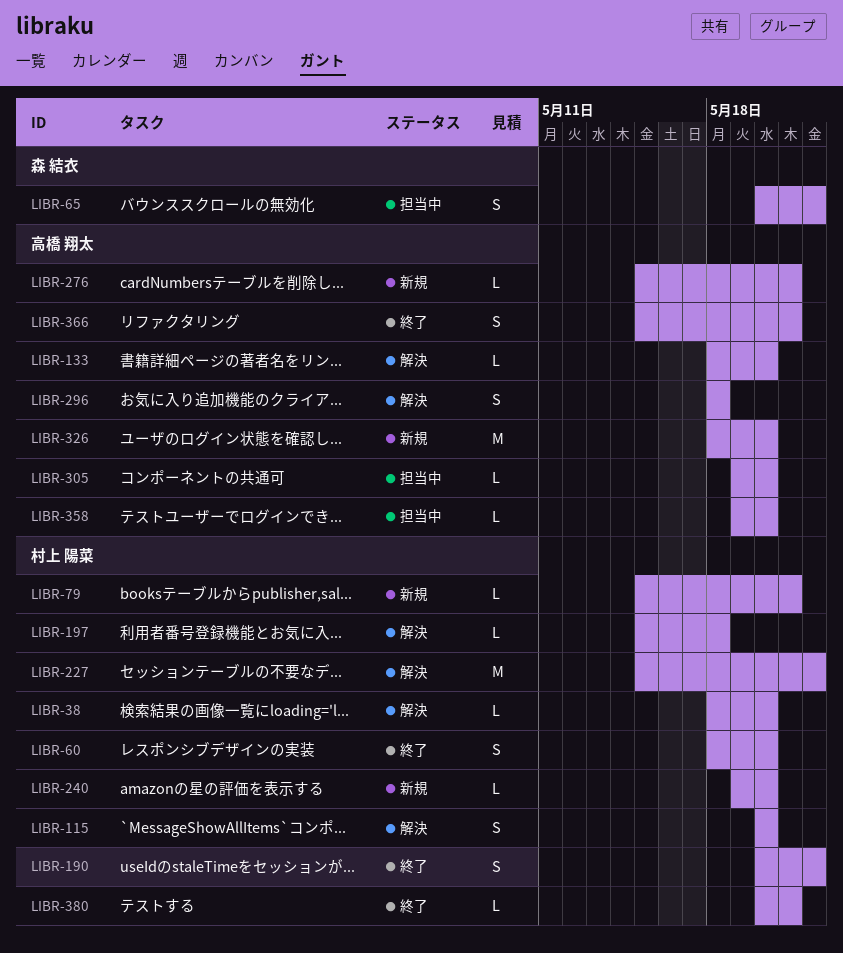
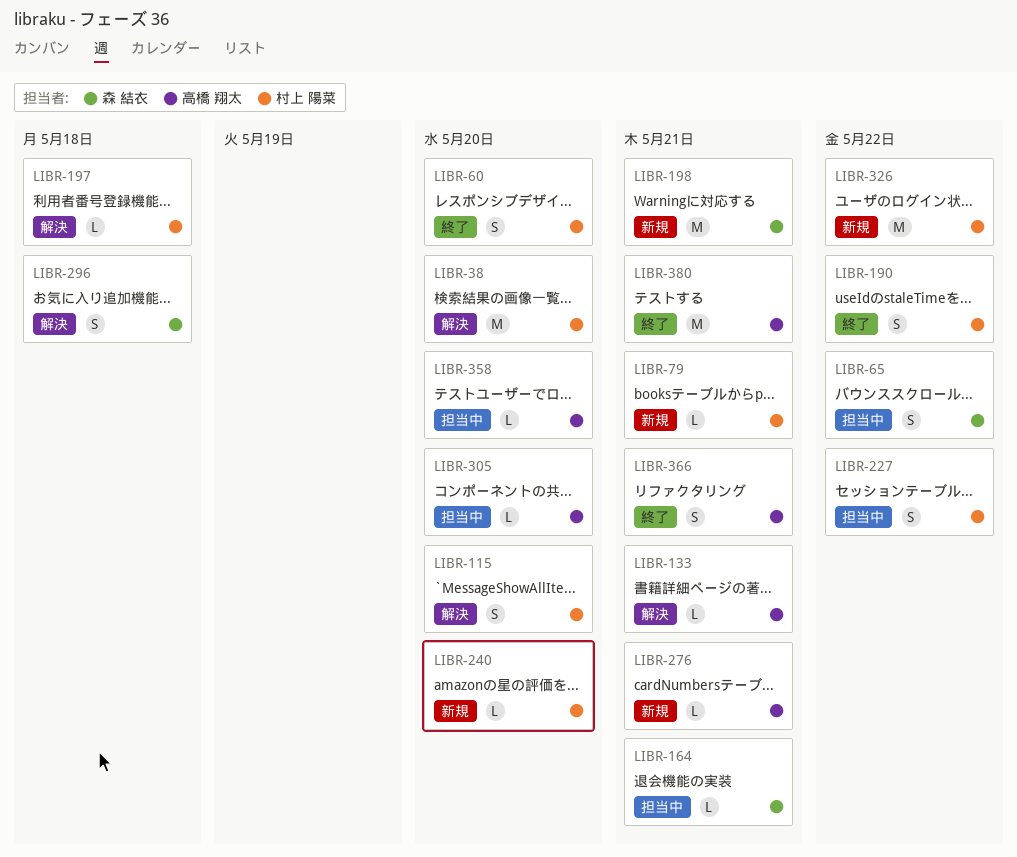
LIBR-38, estimate: L -> M
LIBR-133, due: May 20 -> May 21
LIBR-164: none -> present
LIBR-198: none -> present
LIBR-227, status: 解決 -> 担当中
LIBR-227, estimate: M -> S
LIBR-296, owner: 高橋 翔太 -> 森 結衣
LIBR-326, owner: 高橋 翔太 -> 村上 陽菜
LIBR-326, due: May 20 -> May 22
LIBR-380, owner: 村上 陽菜 -> 高橋 翔太
LIBR-380, estimate: L -> M

